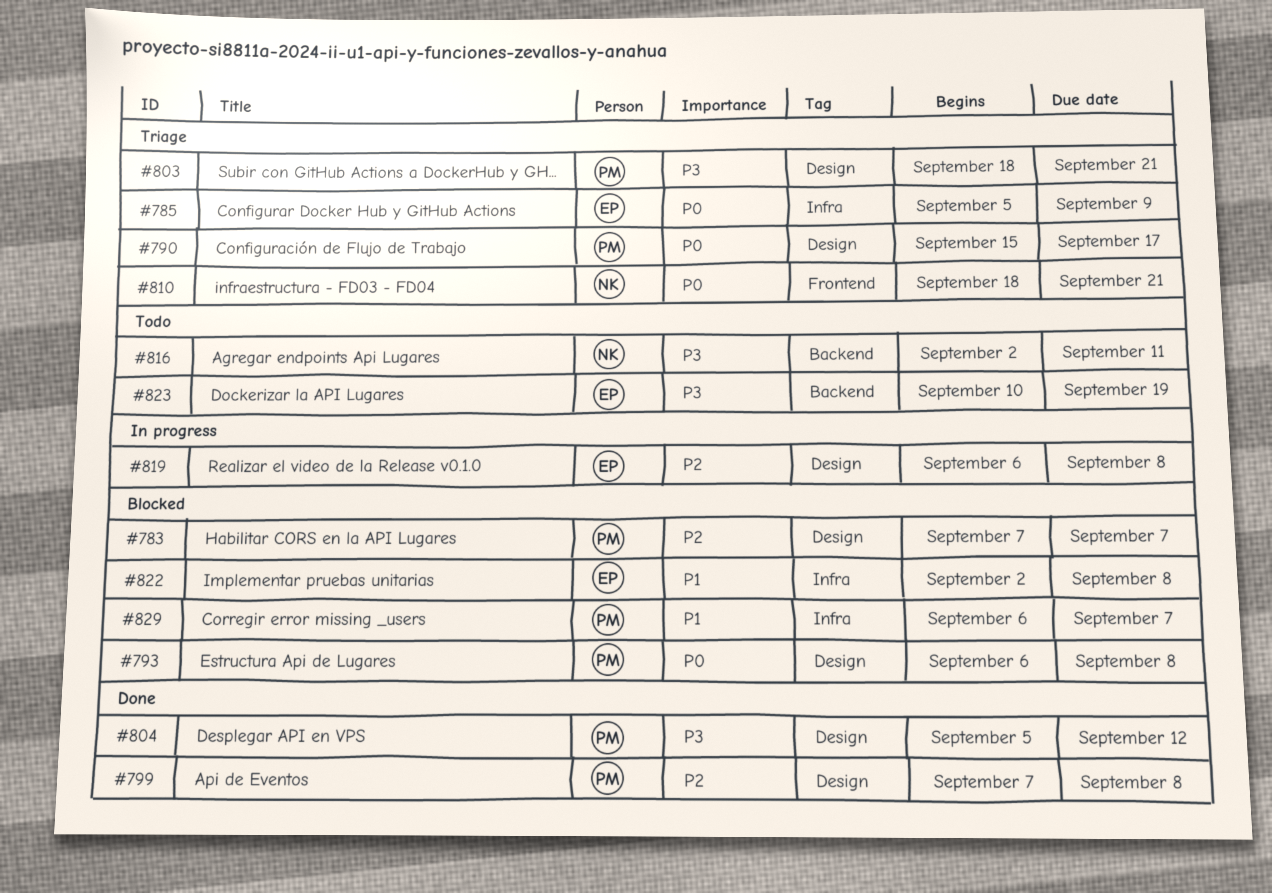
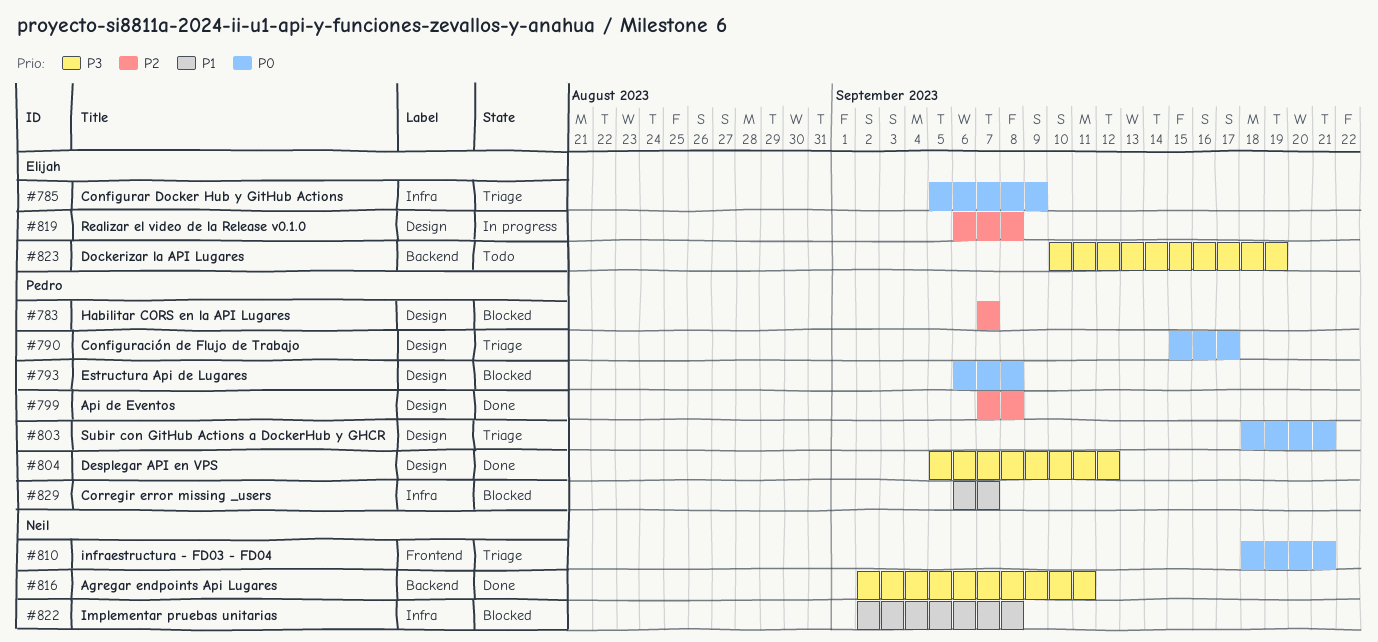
#803, priority: P3 -> P0
#816, status: Todo -> Done
#822, owner: Elijah -> Neil

